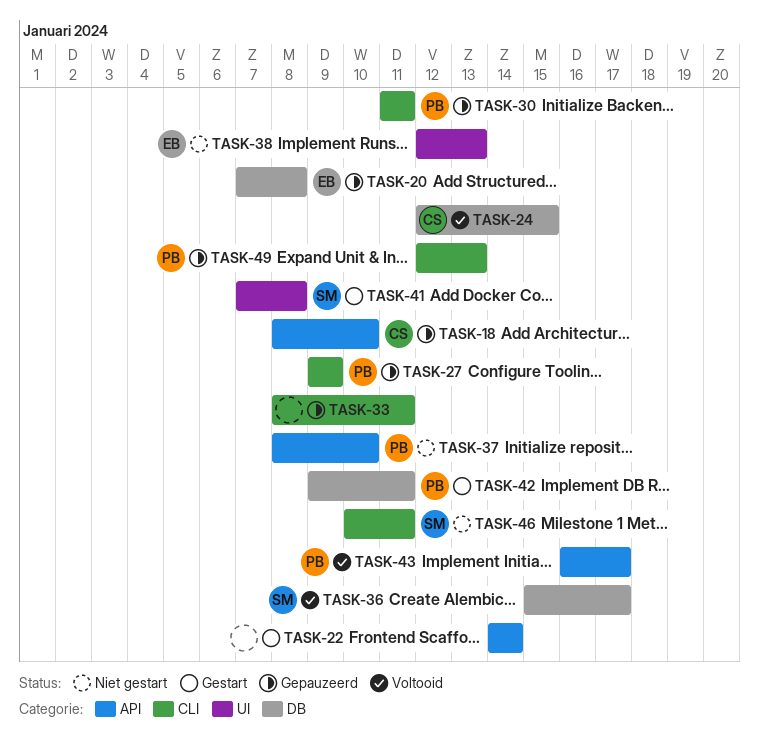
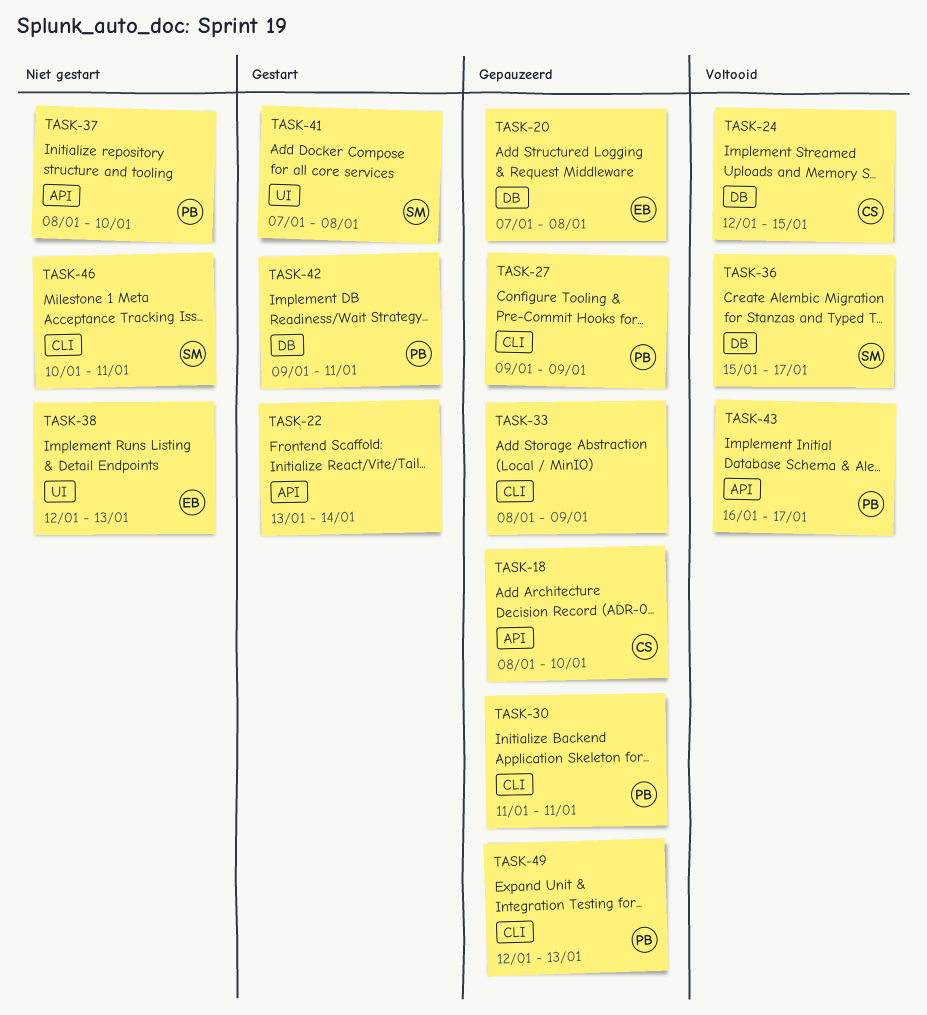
TASK-22, start: Jan 14 -> Jan 13
TASK-33, due: Jan 11 -> Jan 9

